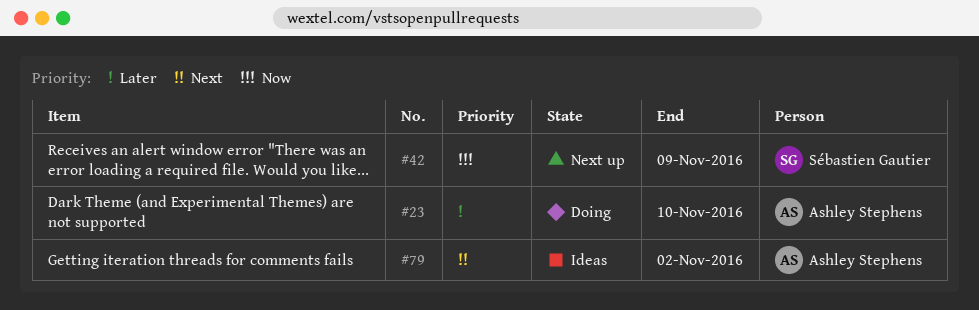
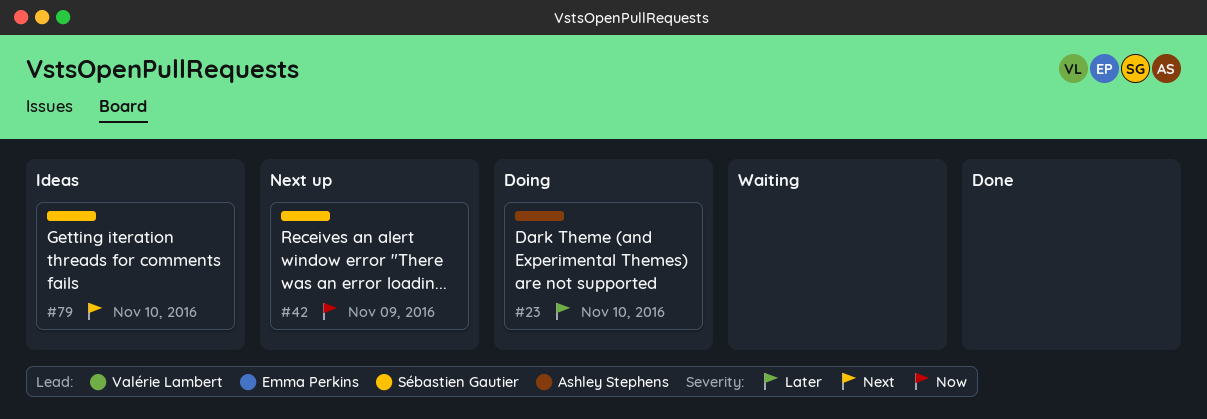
#79, owner: Ashley Stephens -> Sébastien Gautier
#79, due: Nov 2 -> Nov 10

